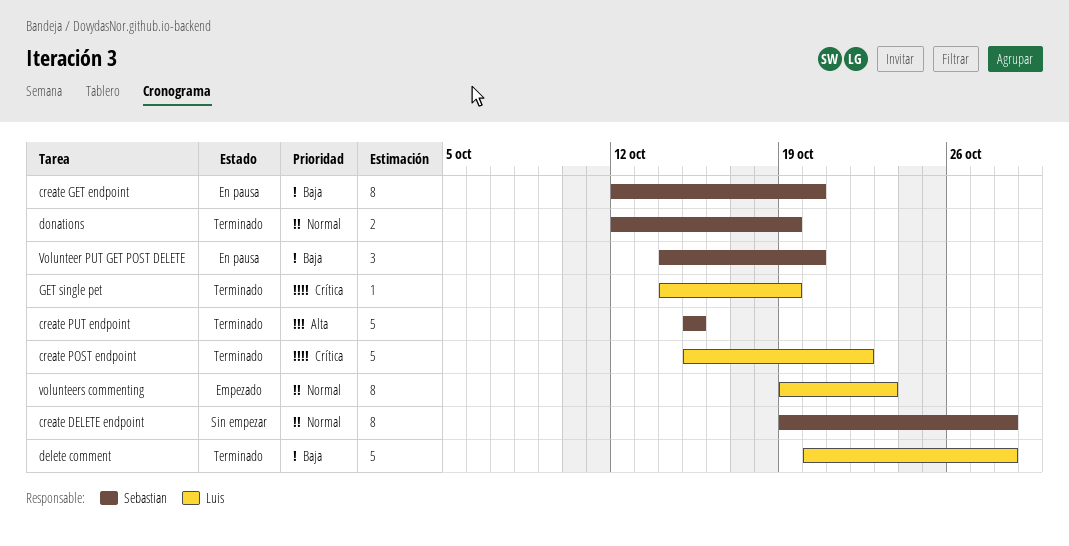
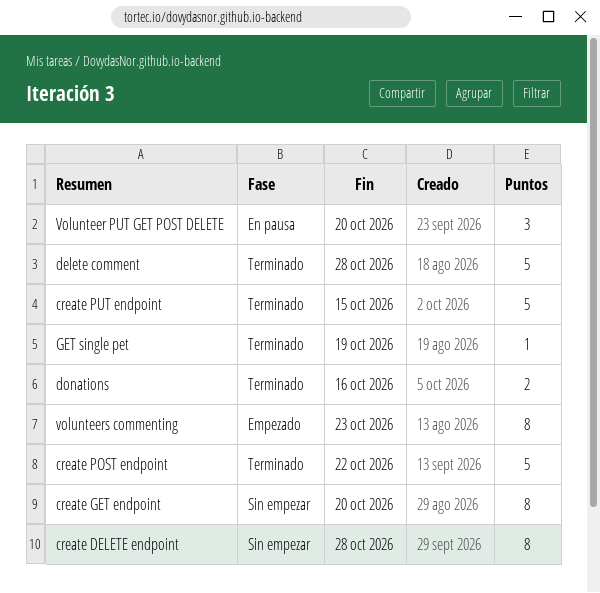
create GET endpoint, status: En pausa -> Sin empezar
donations, due: Oct 19 -> Oct 16

